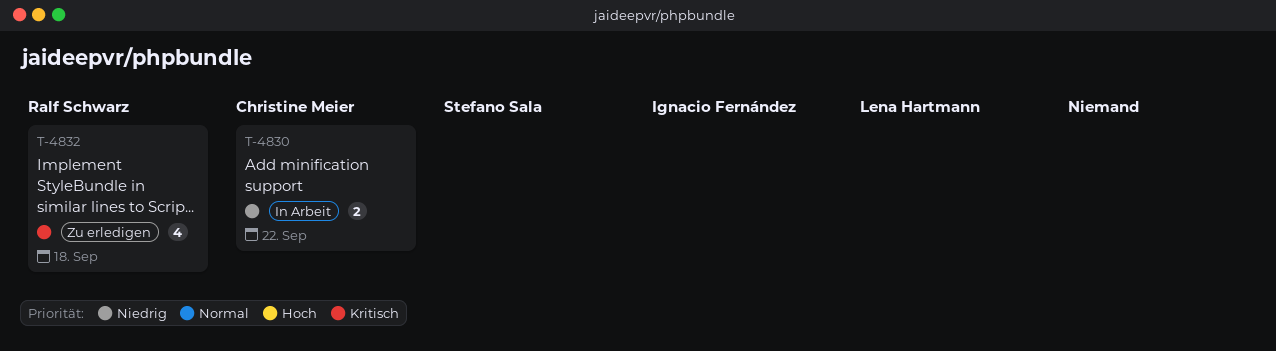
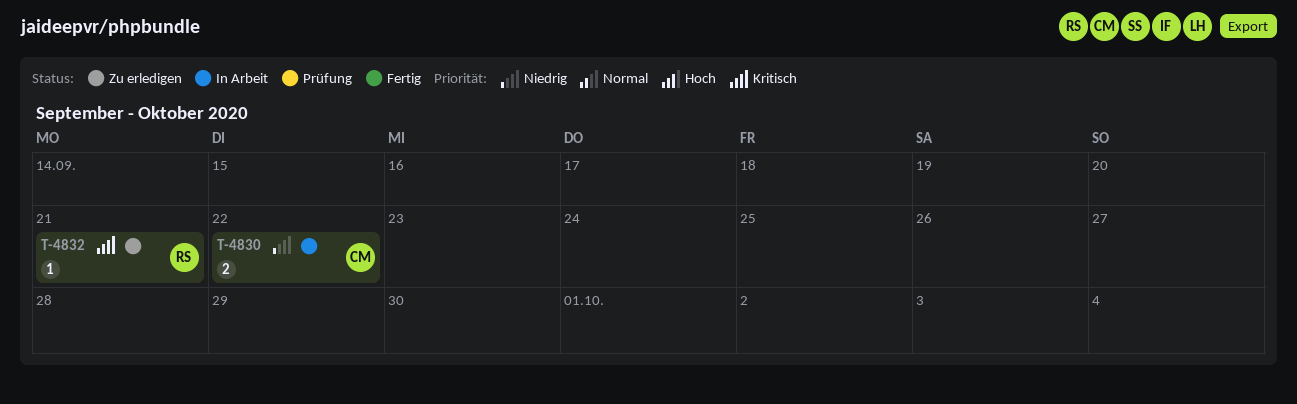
T-4832, estimate: 4 -> 1
T-4832, due: Sep 18 -> Sep 21

